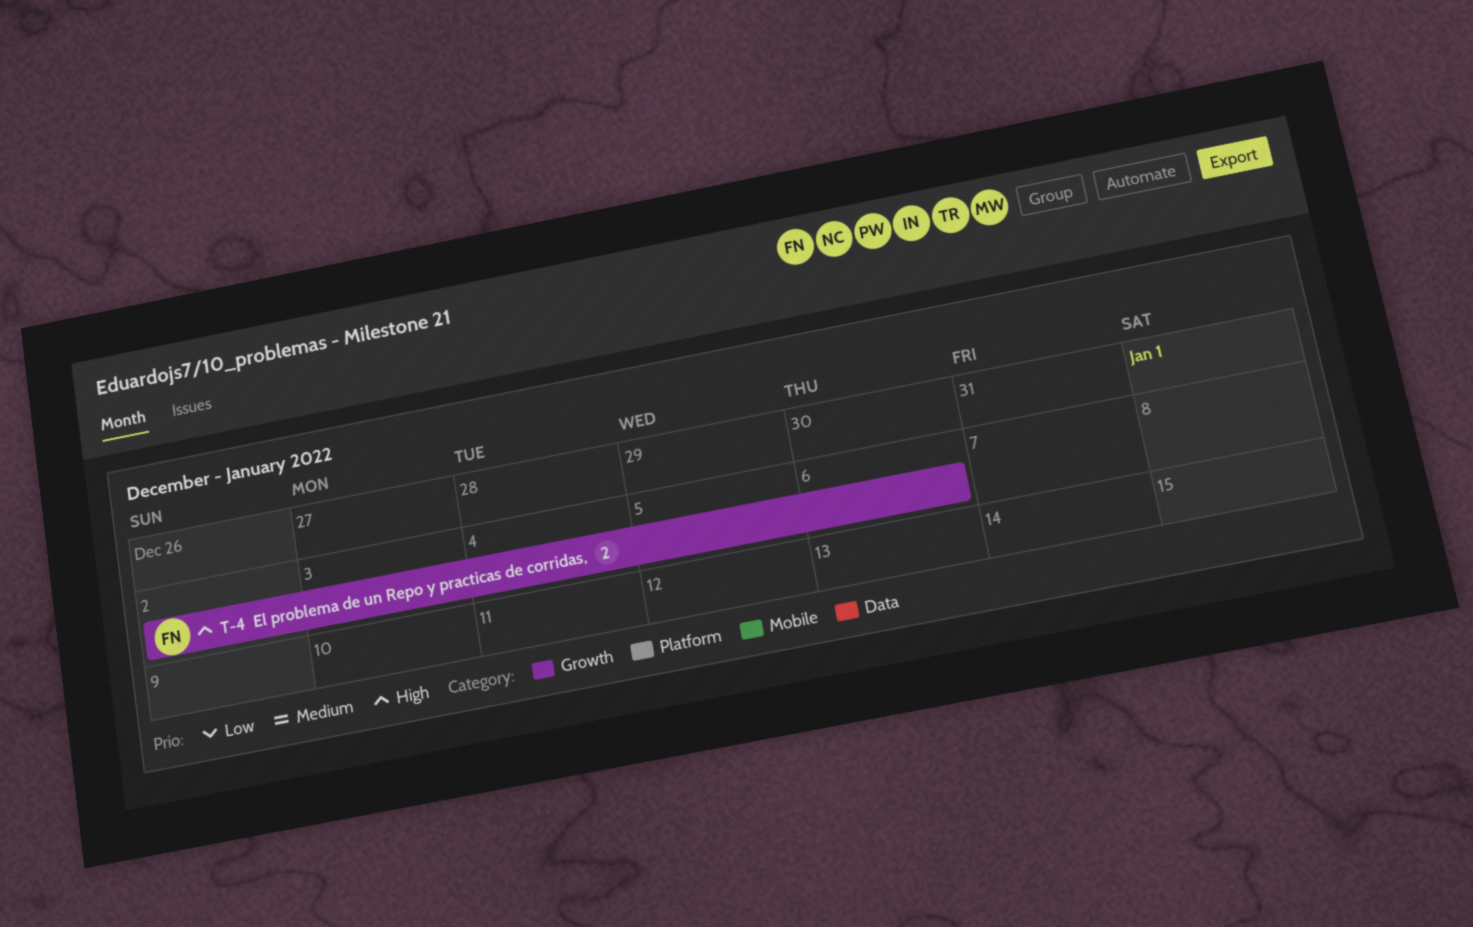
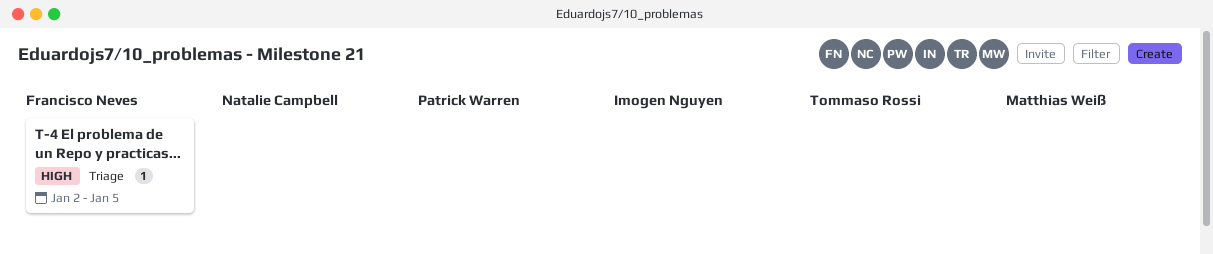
T-4, estimate: 2 -> 1
T-4, due: Jan 6 -> Jan 5

